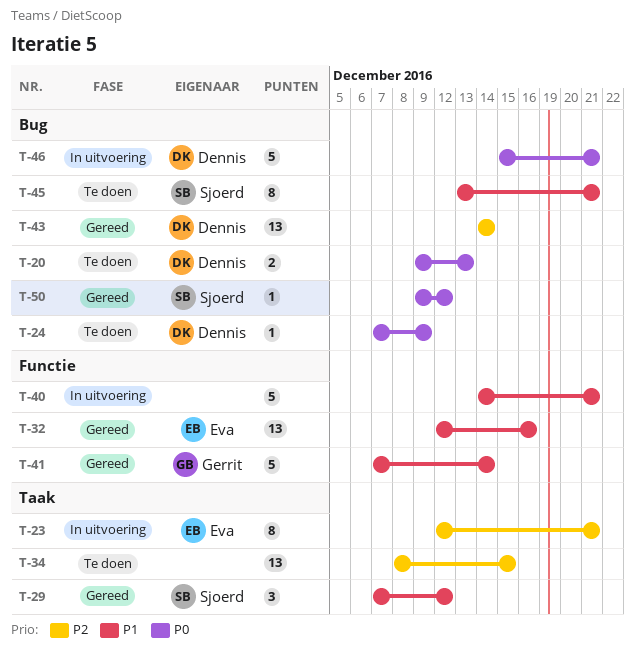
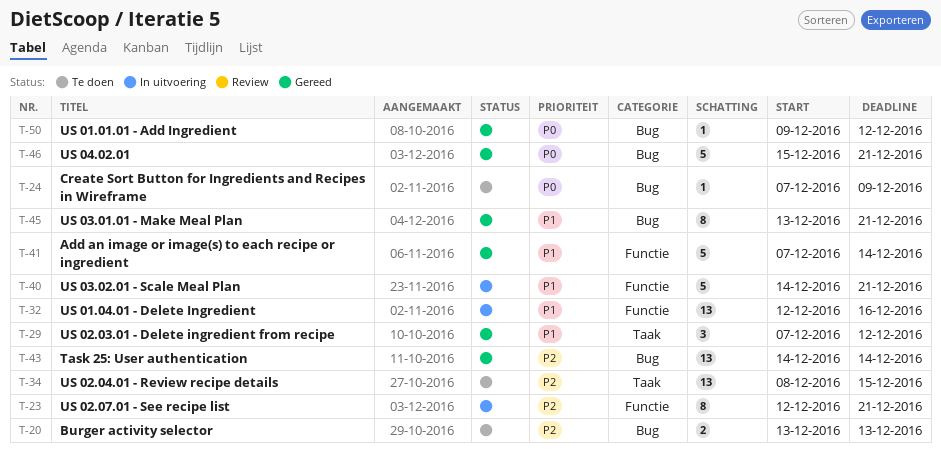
T-20, priority: P0 -> P2
T-20, start: Dec 9 -> Dec 13
T-23, label: Taak -> Functie
T-32, status: Gereed -> In uitvoering
T-45, status: Te doen -> Gereed
T-46, status: In uitvoering -> Gereed

